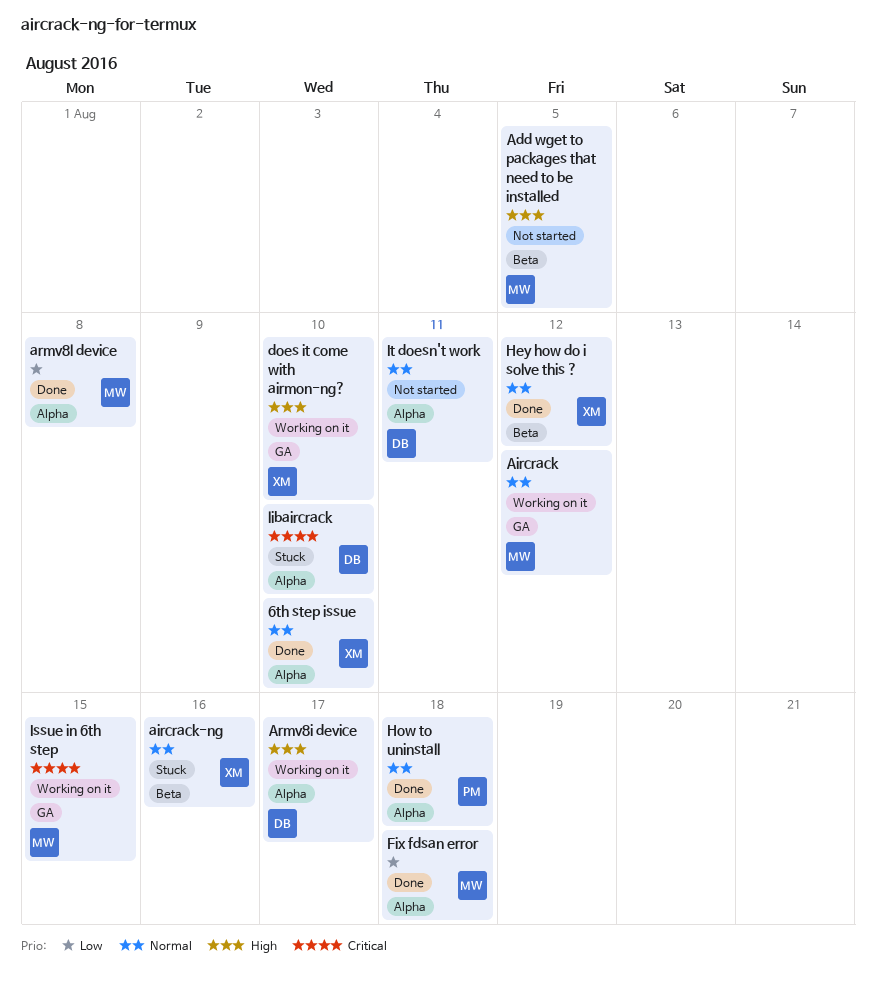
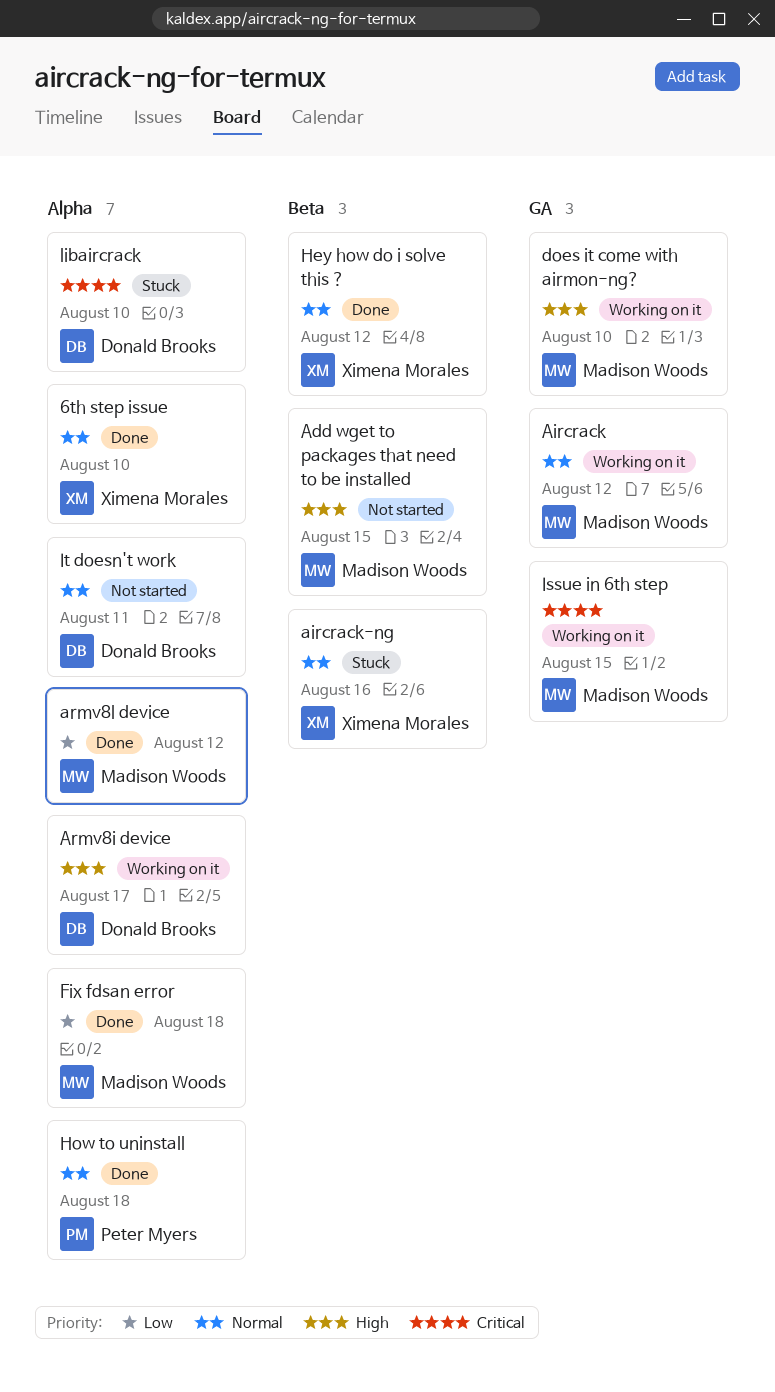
Add wget to packages that need to be installed, due: Aug 5 -> Aug 15
armv8l device, due: Aug 8 -> Aug 12
does it come with airmon-ng?, owner: Ximena Morales -> Madison Woods

